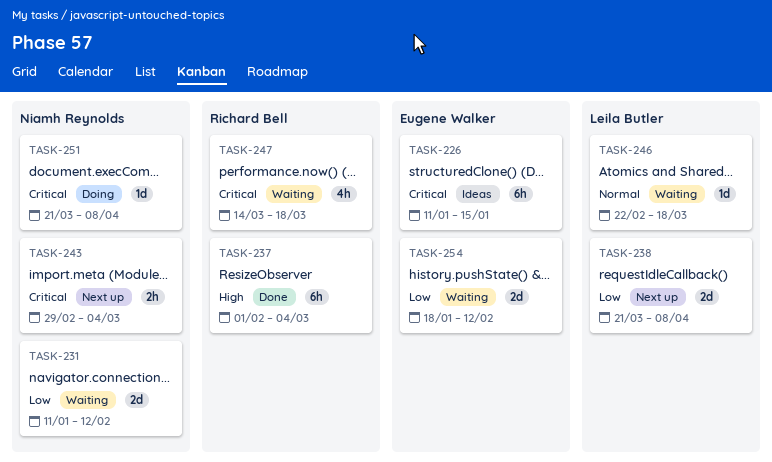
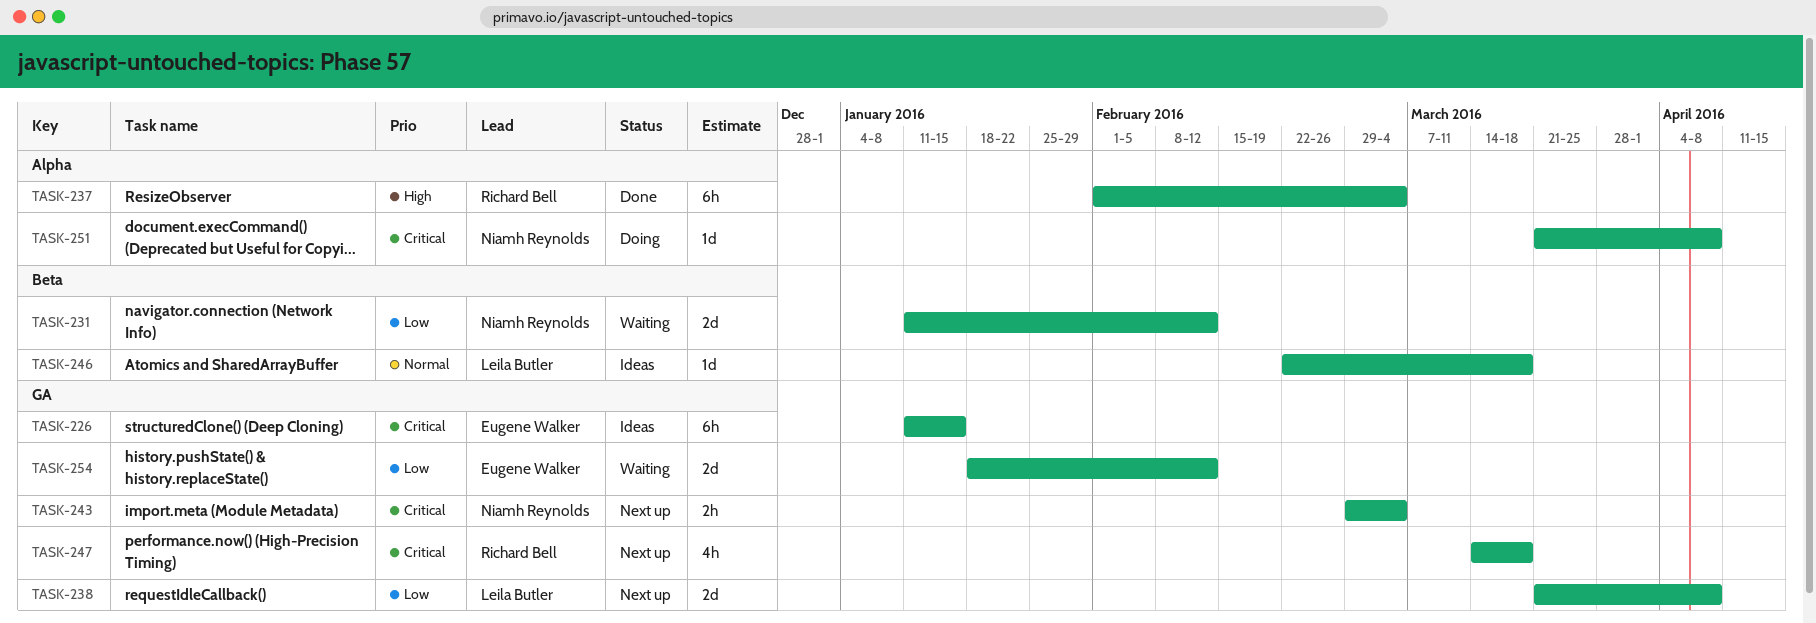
TASK-246, status: Waiting -> Ideas
TASK-247, status: Waiting -> Next up

